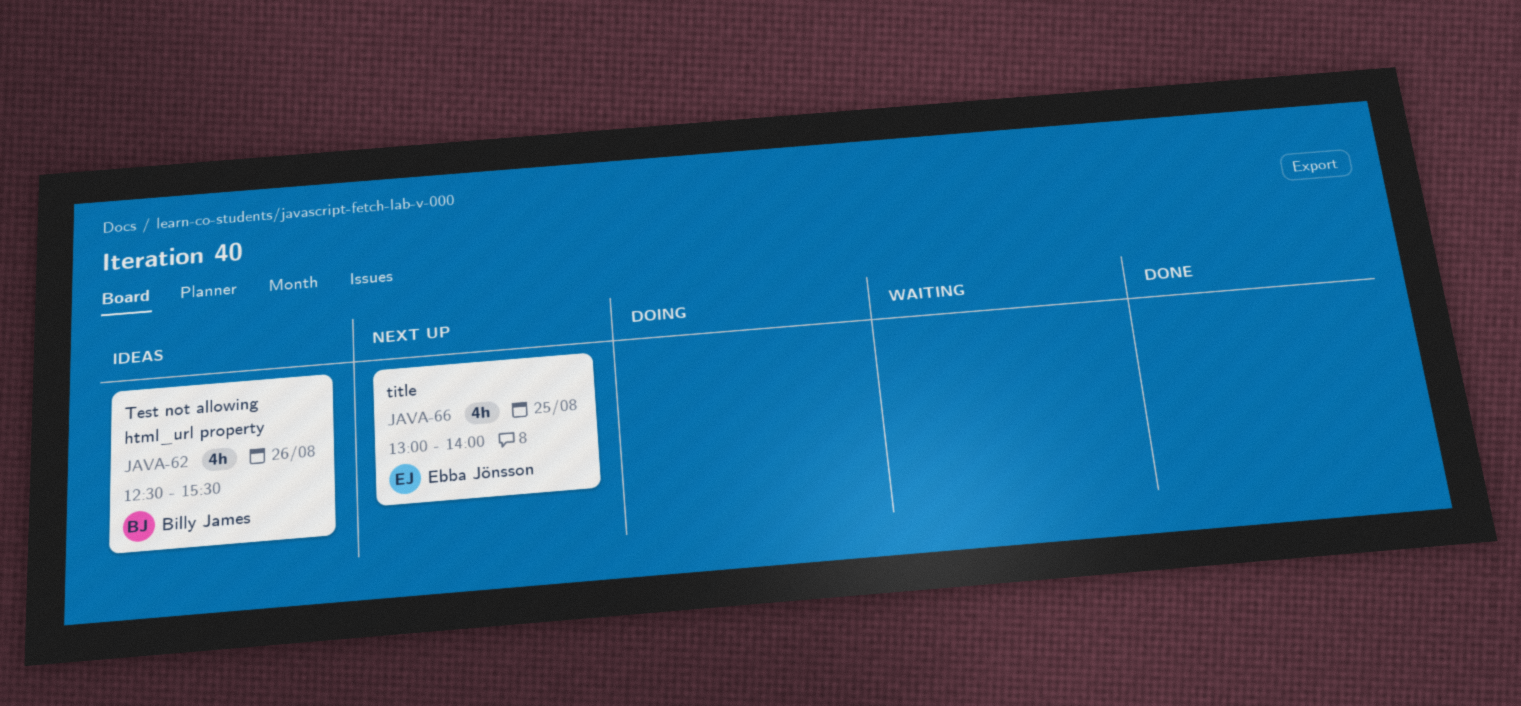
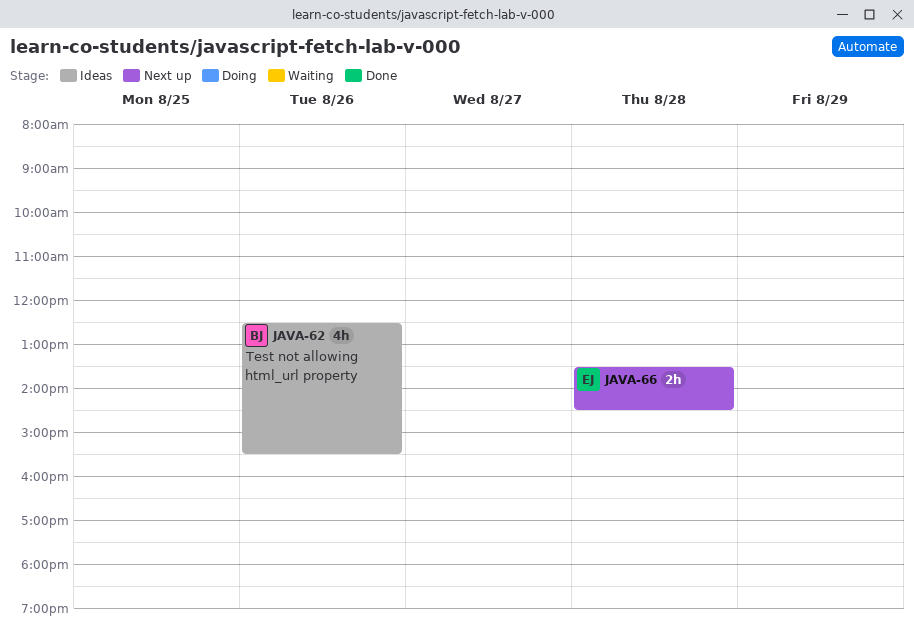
JAVA-66, estimate: 4h -> 2h
JAVA-66, day: Aug 25 -> Aug 28
JAVA-66, begins: 13:00 -> 13:30
JAVA-66, ends: 14:00 -> 14:30

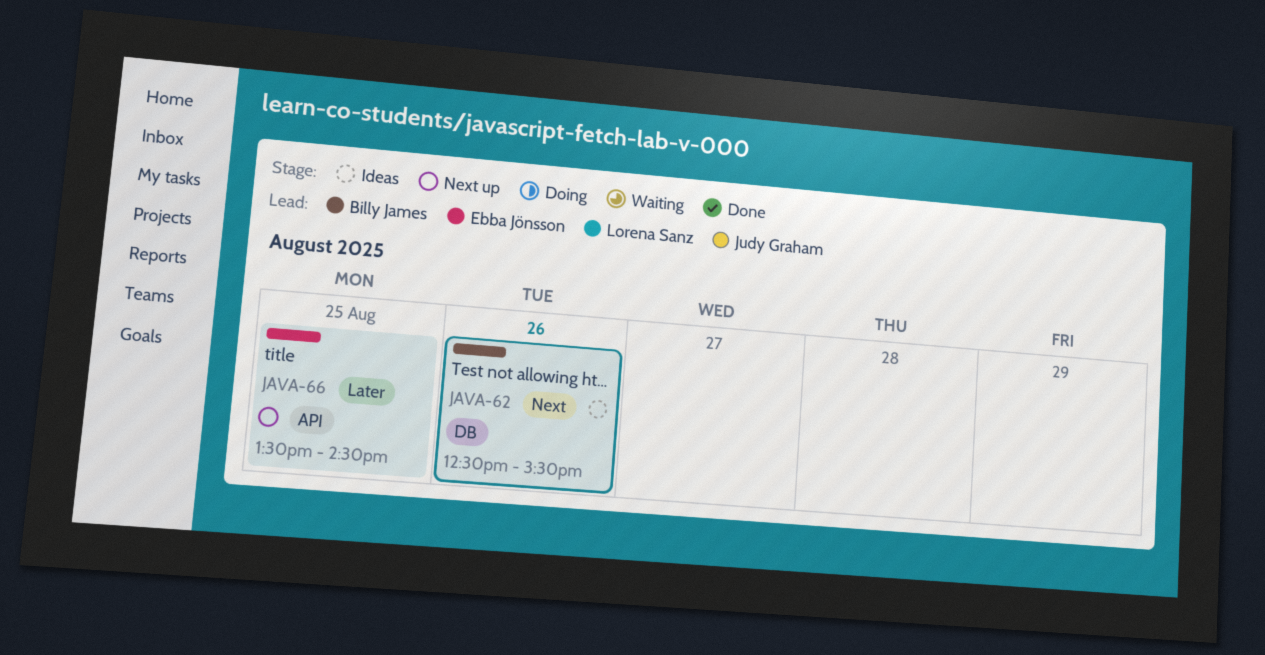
JAVA-66, day: Aug 28 -> Aug 25

